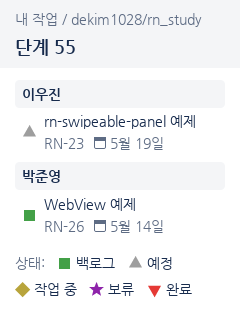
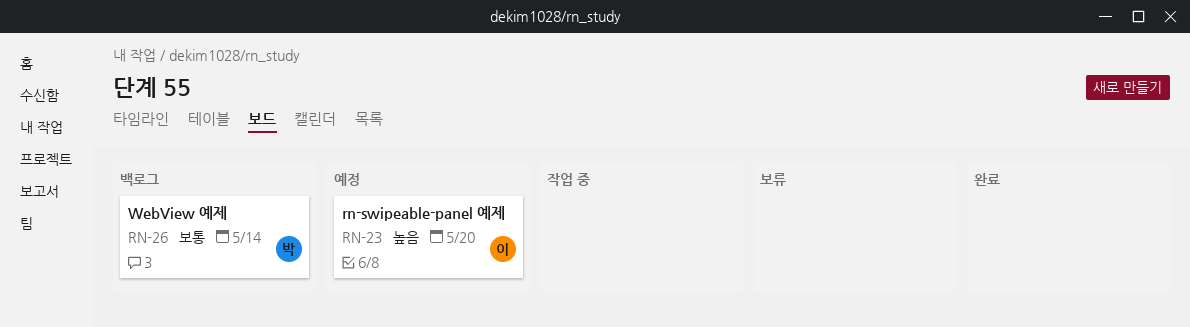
RN-23, due: May 19 -> May 20

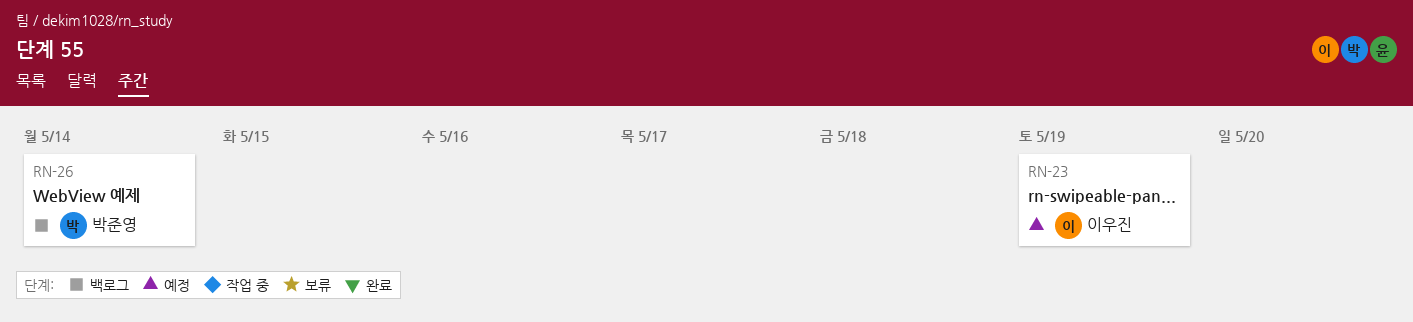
RN-23, due: May 20 -> May 19

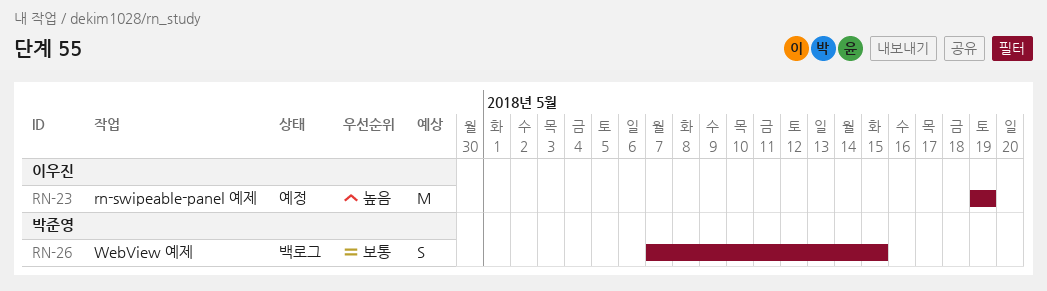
RN-26, due: May 14 -> May 15

